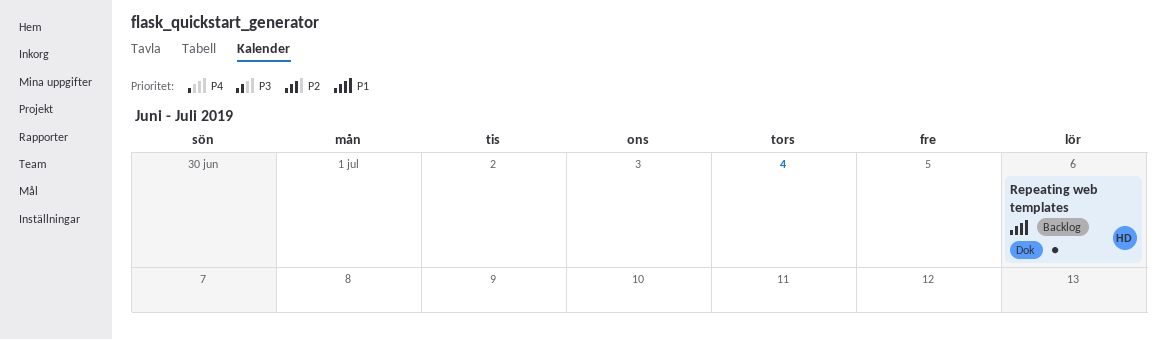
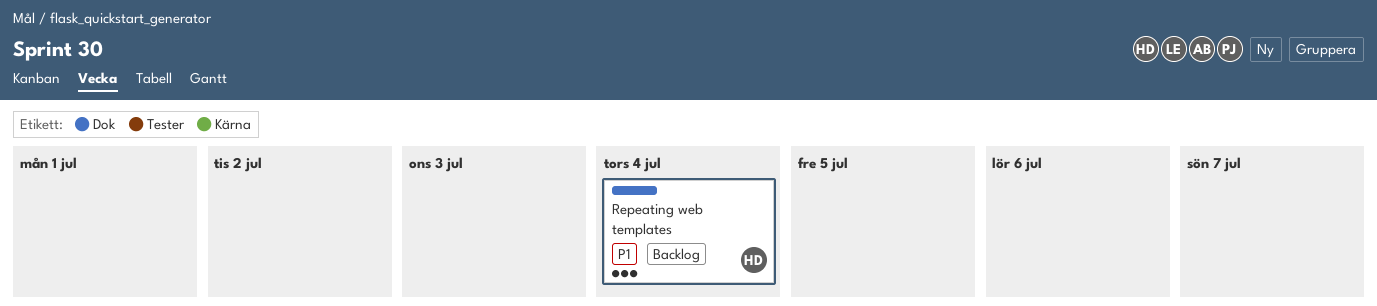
Repeating web templates, estimate: 1 -> 3
Repeating web templates, due: Jul 6 -> Jul 4

